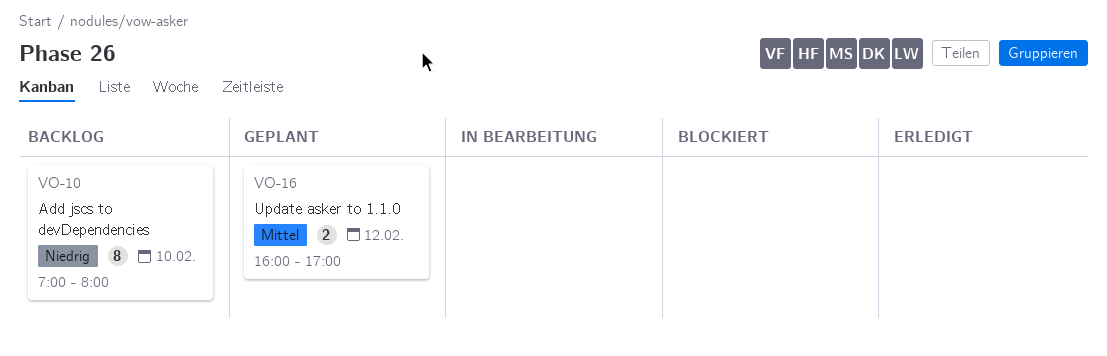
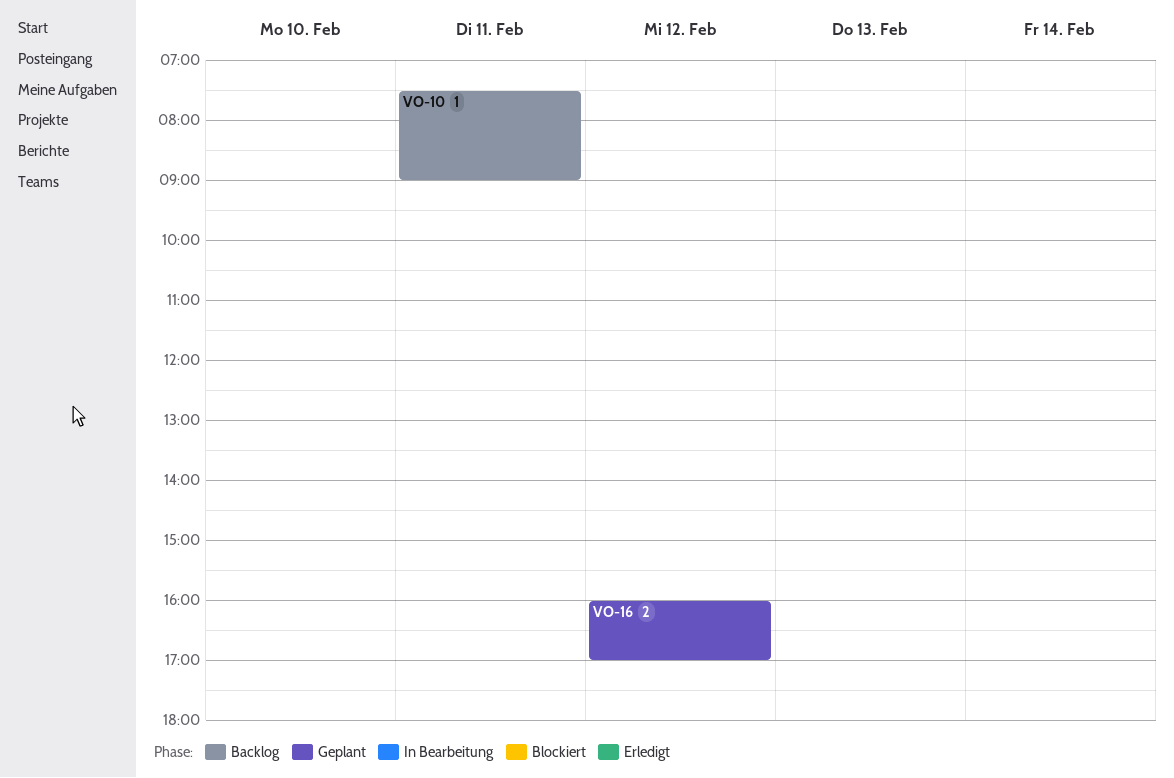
VO-10, estimate: 8 -> 1
VO-10, day: Feb 10 -> Feb 11
VO-10, begins: 07:00 -> 07:30
VO-10, ends: 08:00 -> 09:00

